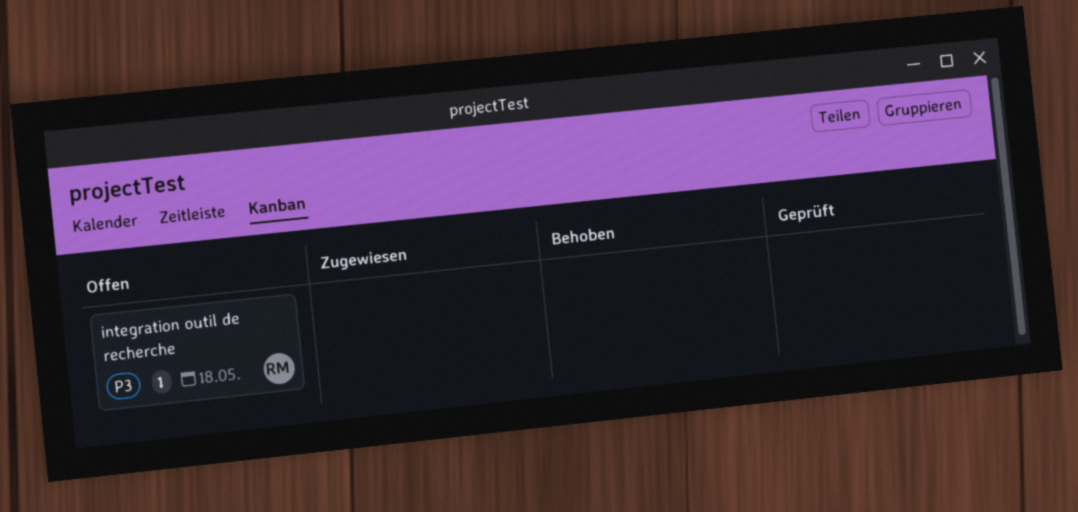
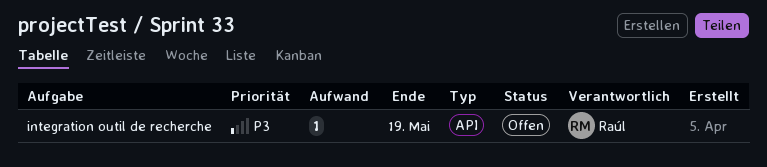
integration outil de recherche, due: May 18 -> May 19

